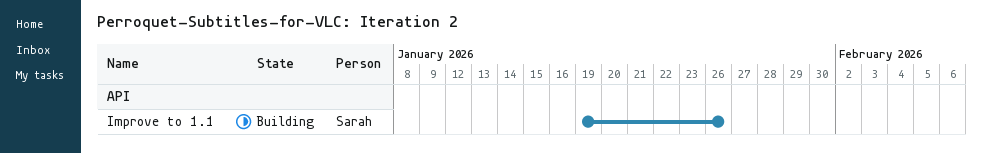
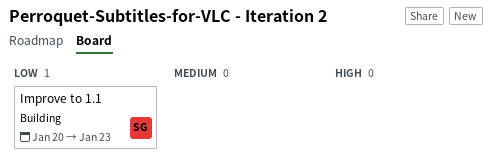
Improve to 1.1, start: Jan 19 -> Jan 20
Improve to 1.1, due: Jan 26 -> Jan 23

